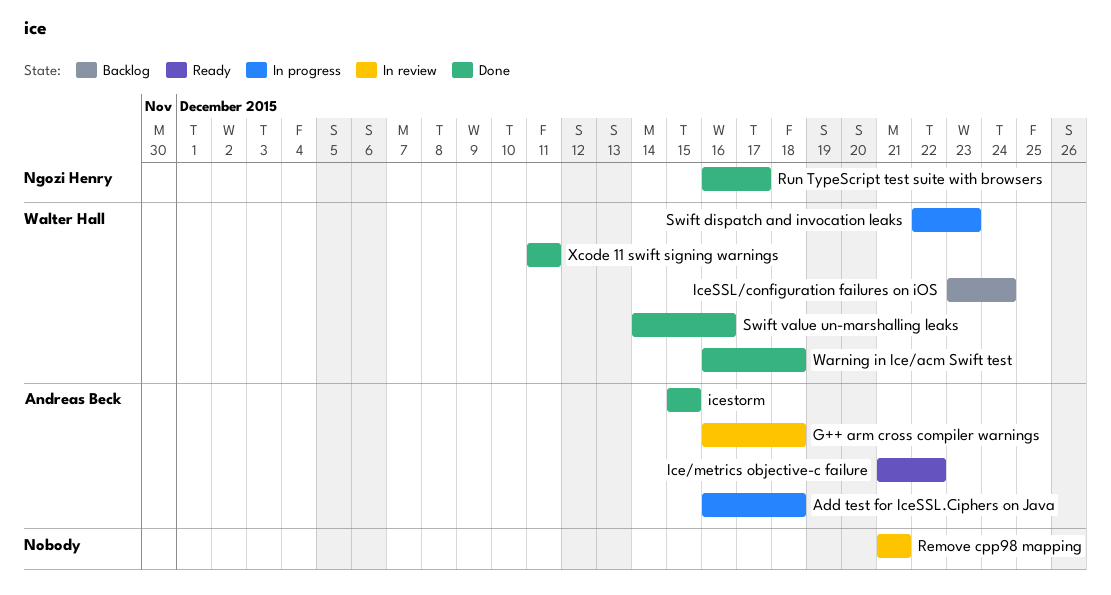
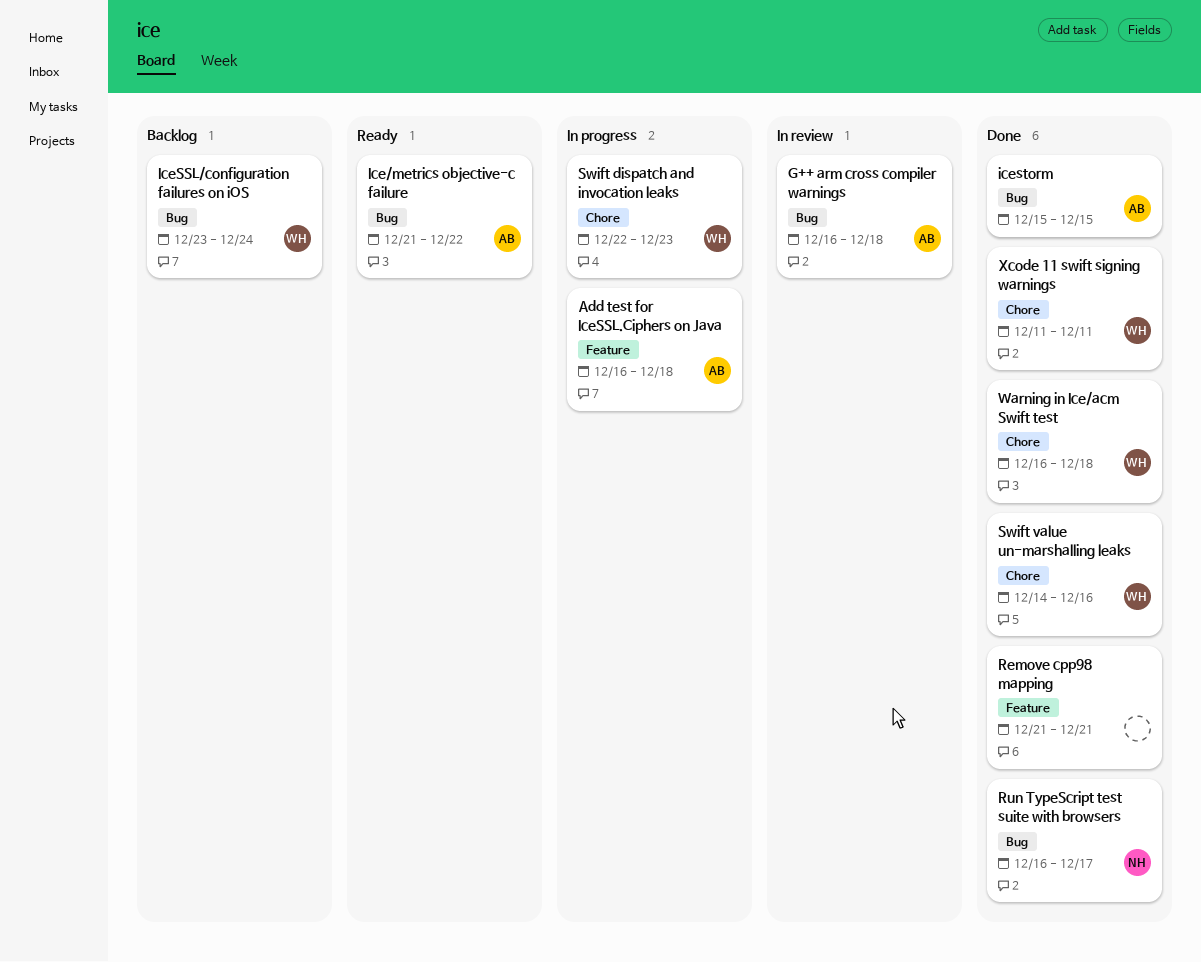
Remove cpp98 mapping, status: In review -> Done

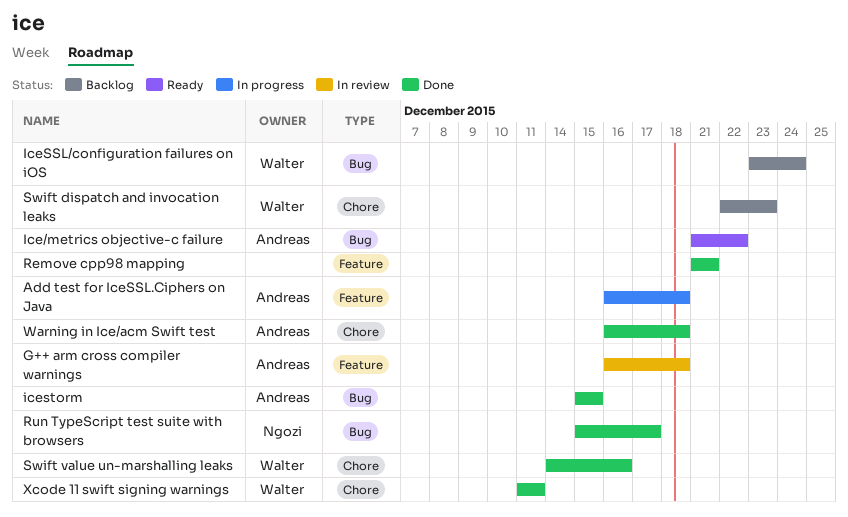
G++ arm cross compiler warnings, label: Bug -> Feature
Run TypeScript test suite with browsers, start: Dec 16 -> Dec 15
Swift dispatch and invocation leaks, status: In progress -> Backlog
Warning in Ice/acm Swift test, owner: Walter -> Andreas

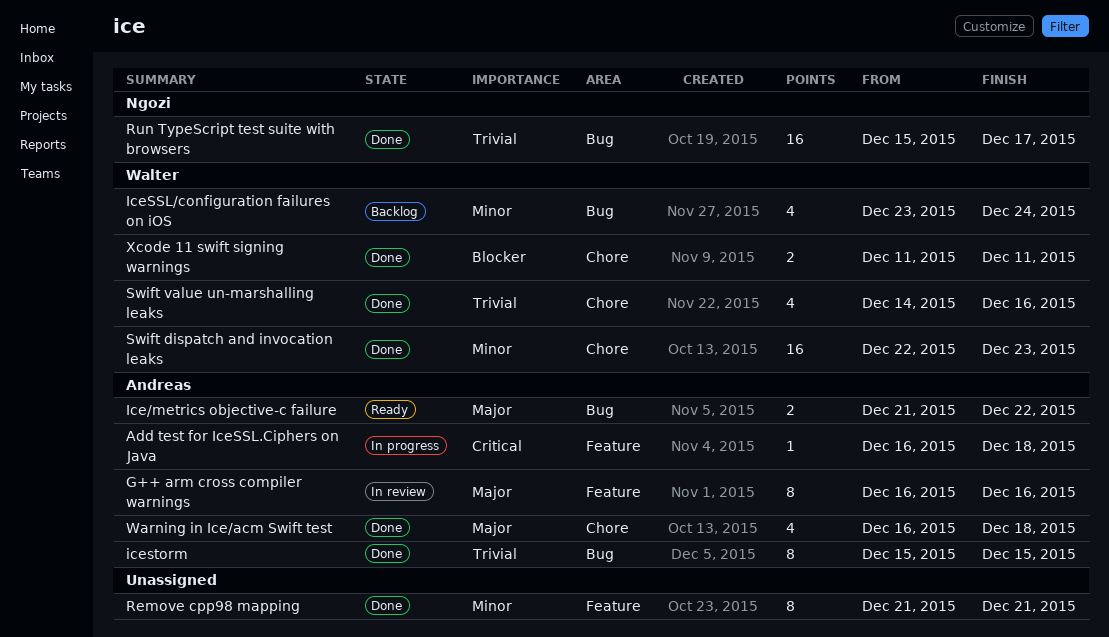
G++ arm cross compiler warnings, due: Dec 18 -> Dec 16
Swift dispatch and invocation leaks, status: Backlog -> Done

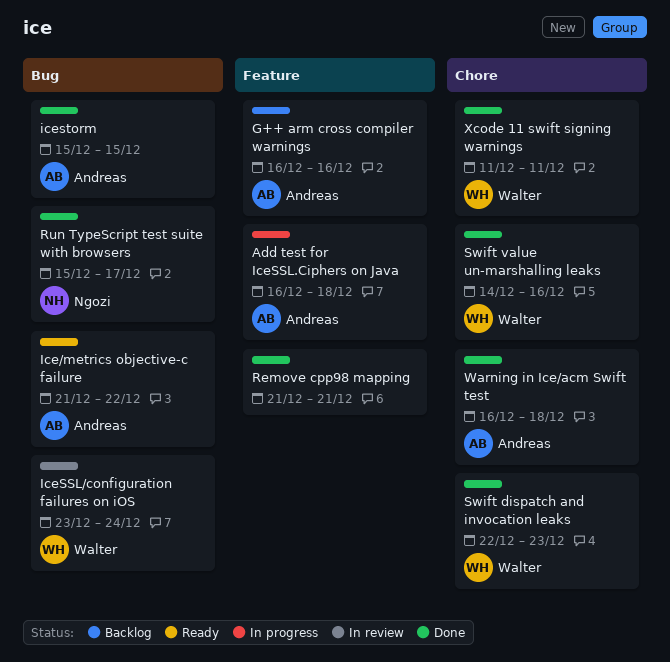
G++ arm cross compiler warnings, status: In review -> Backlog
IceSSL/configuration failures on iOS, status: Backlog -> In review

